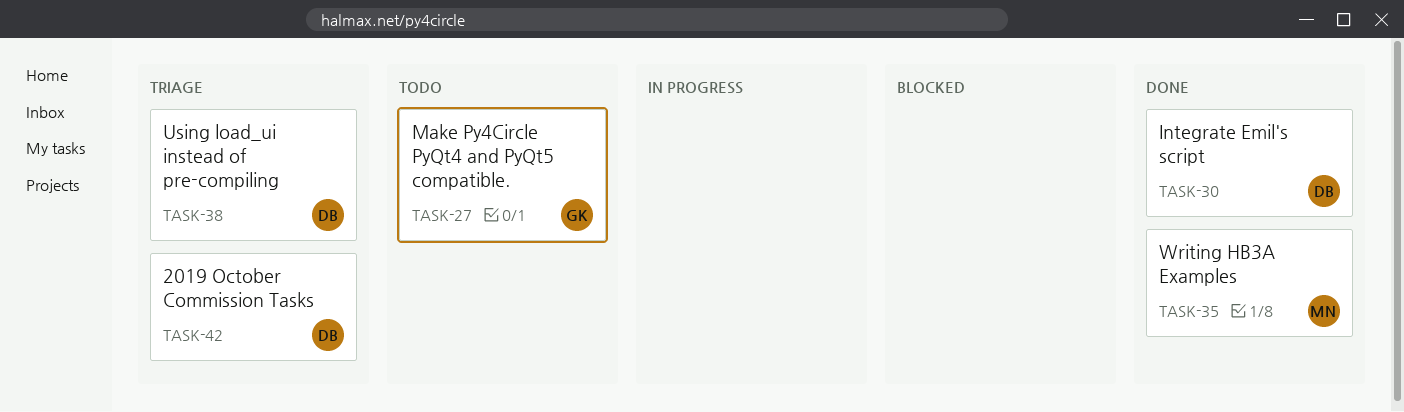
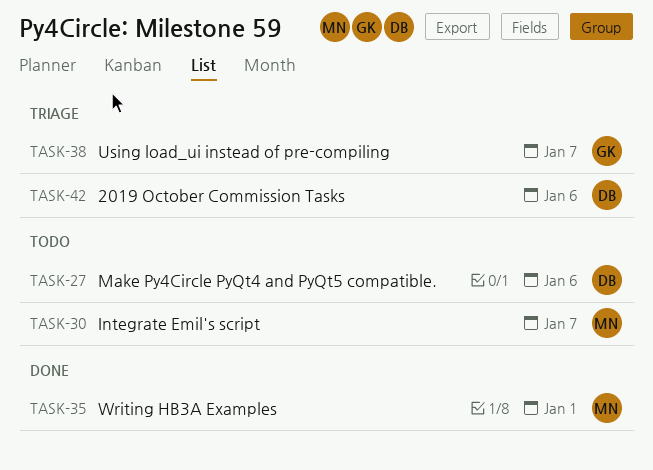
TASK-27, owner: GK -> DB
TASK-30, status: Done -> Todo
TASK-30, owner: DB -> MN
TASK-38, owner: DB -> GK

